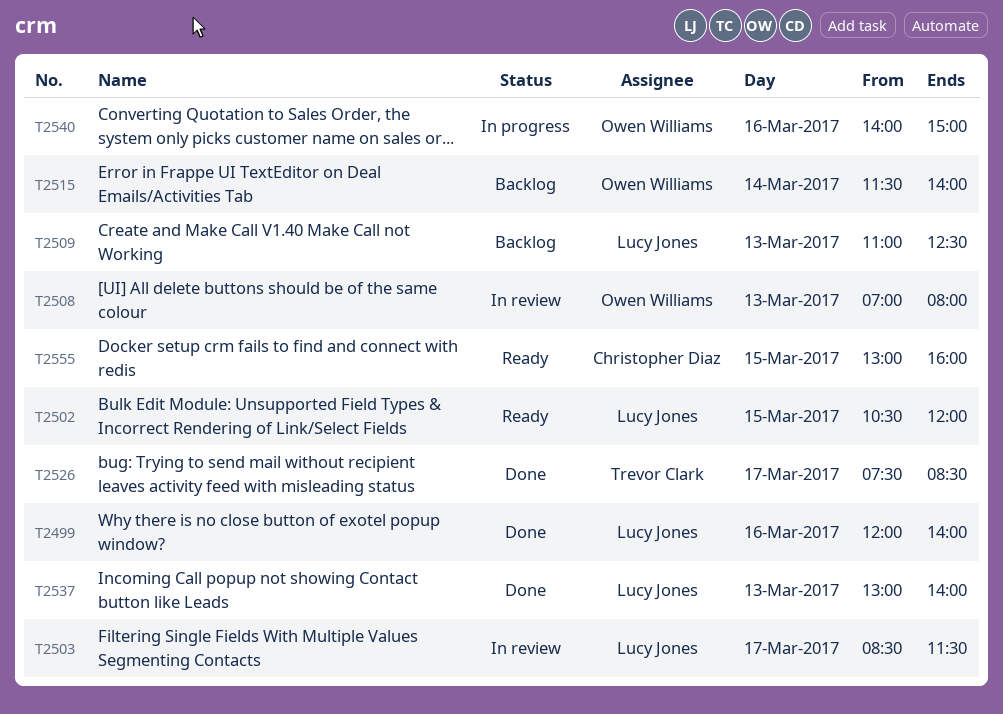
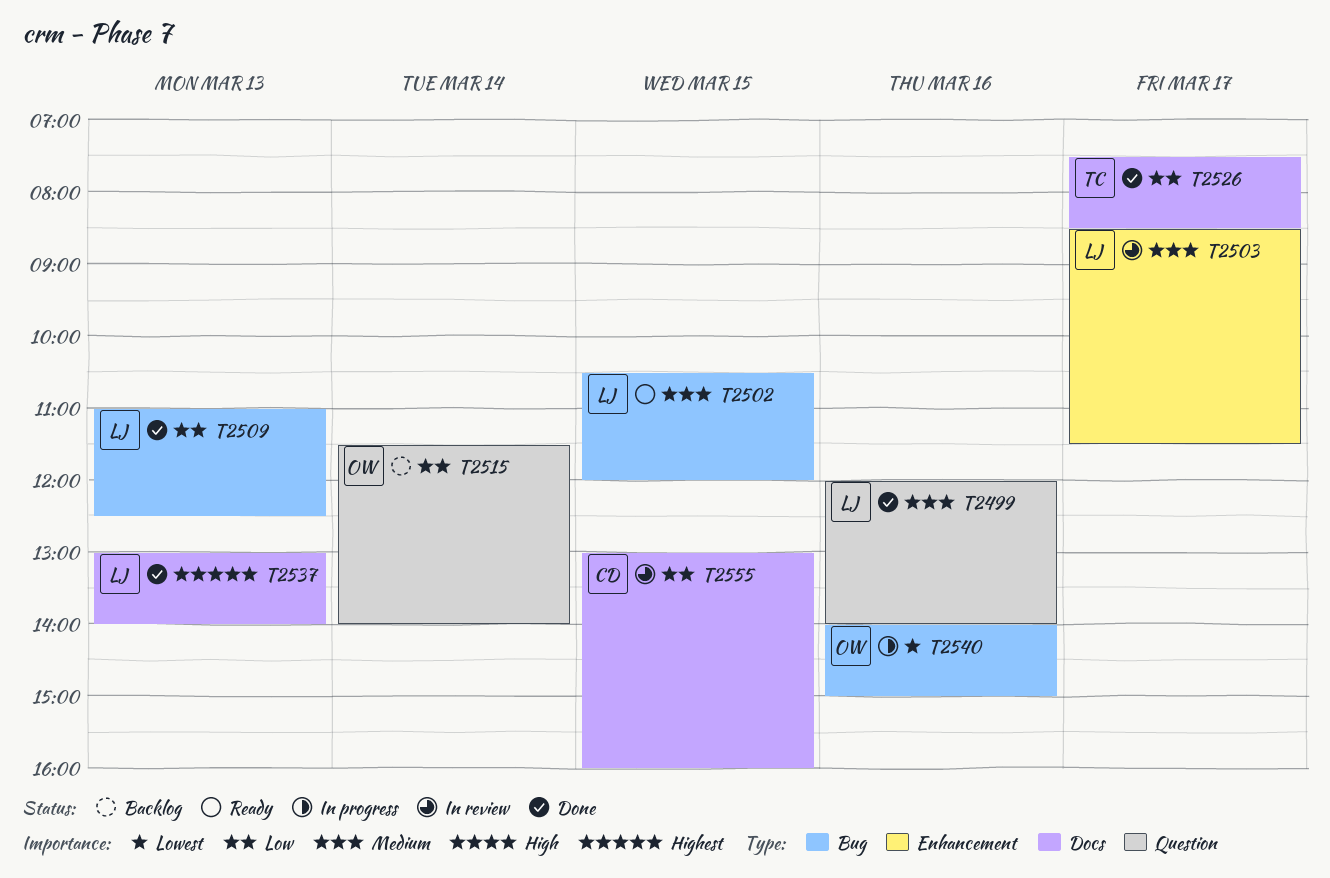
T2508: present -> none
T2509, status: Backlog -> Done
T2555, status: Ready -> In review

